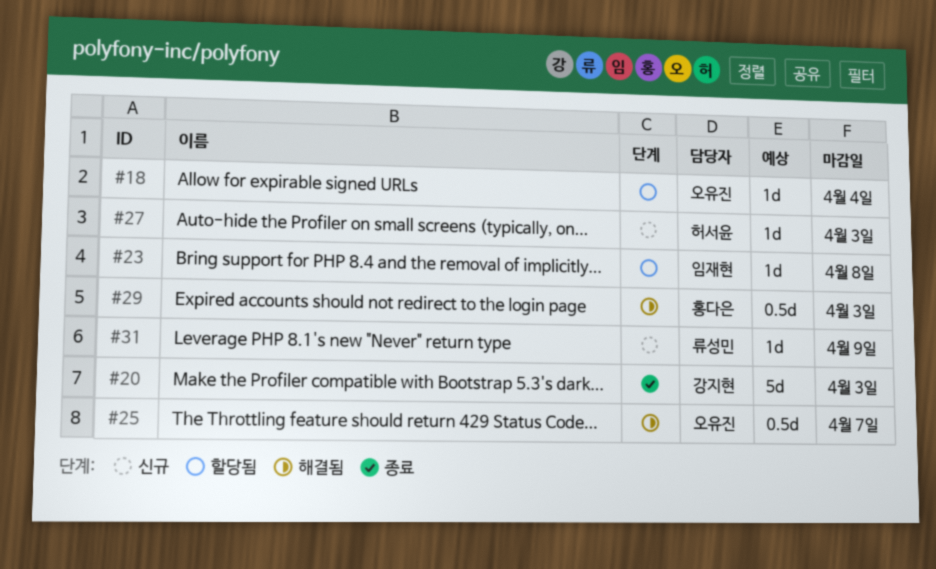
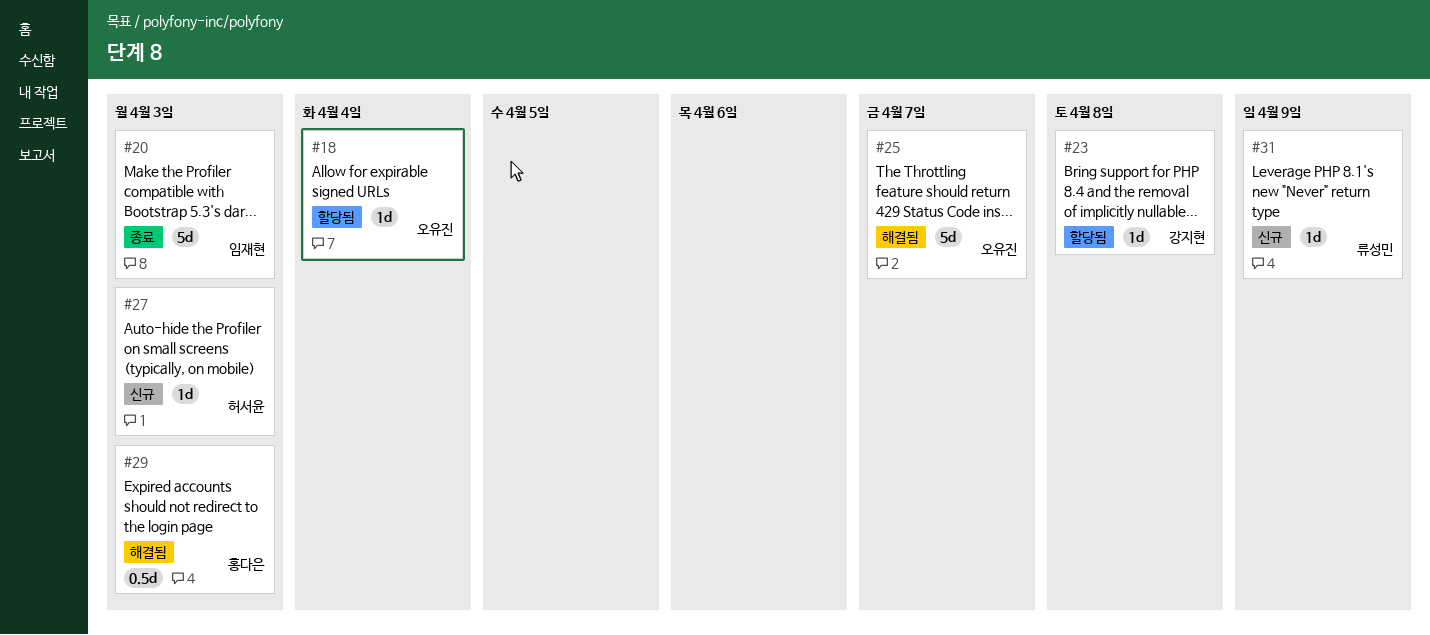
#20, owner: 강지현 -> 임재현
#23, owner: 임재현 -> 강지현
#25, estimate: 0.5d -> 5d

